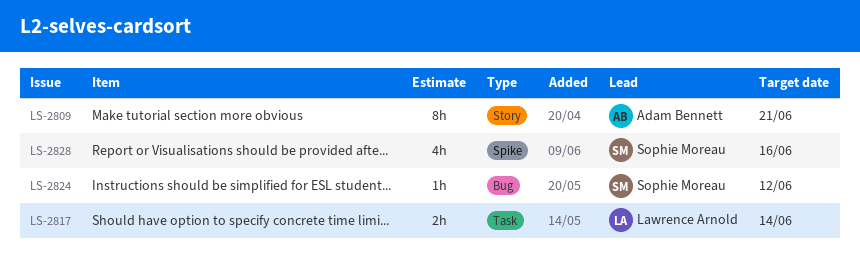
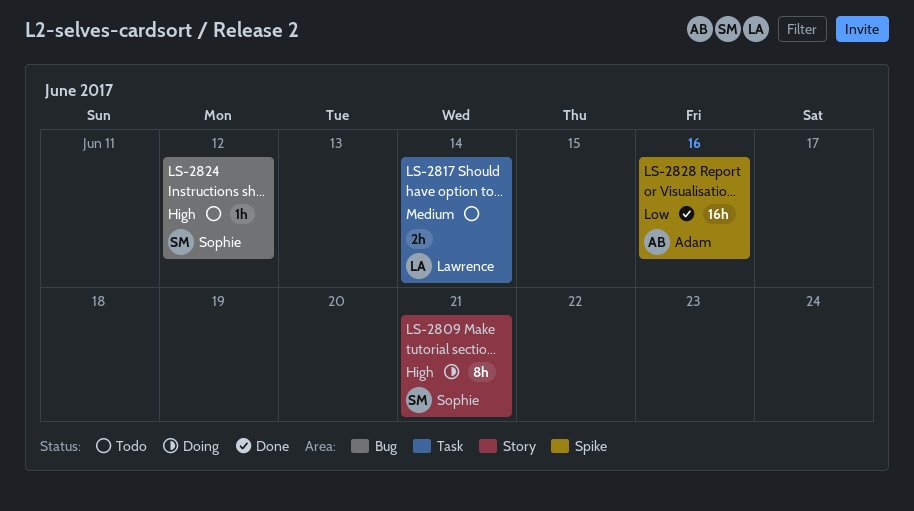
LS-2809, owner: Adam Bennett -> Sophie Moreau
LS-2828, owner: Sophie Moreau -> Adam Bennett
LS-2828, estimate: 4h -> 16h

